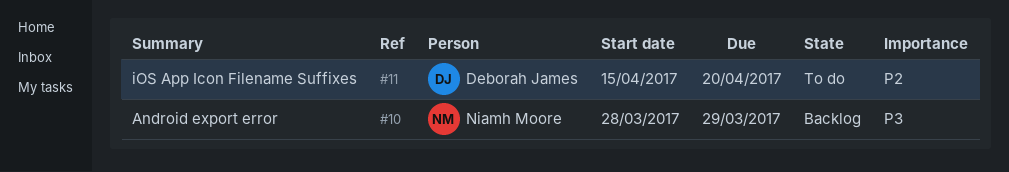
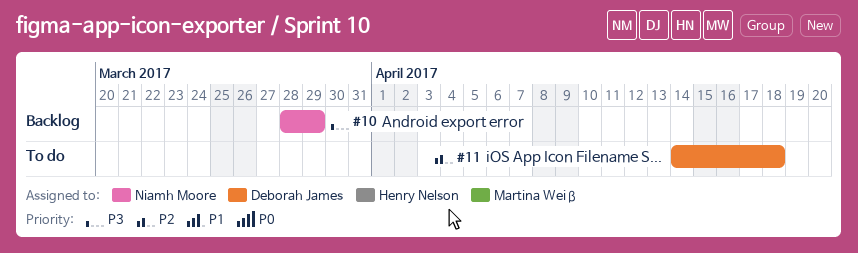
#11, start: Apr 15 -> Apr 14
#11, due: Apr 20 -> Apr 18

